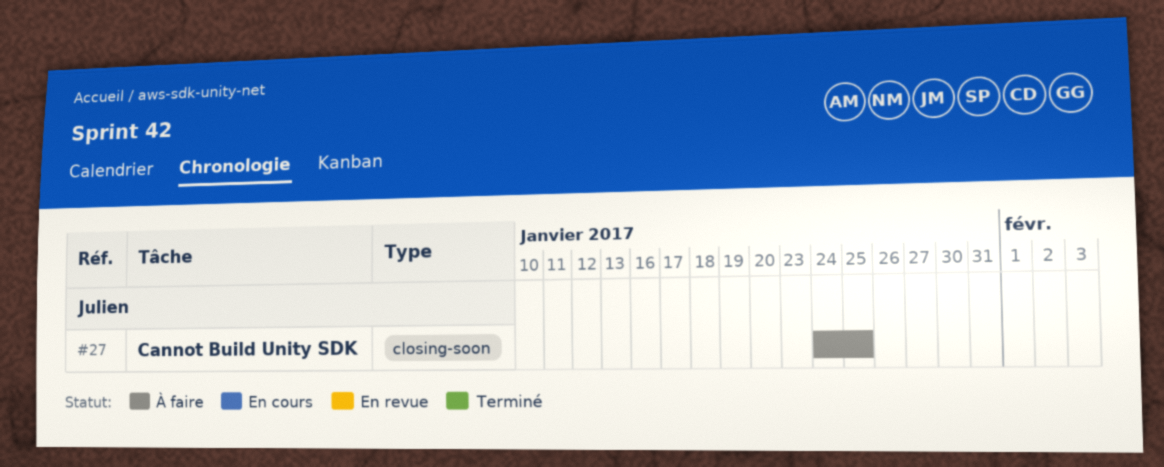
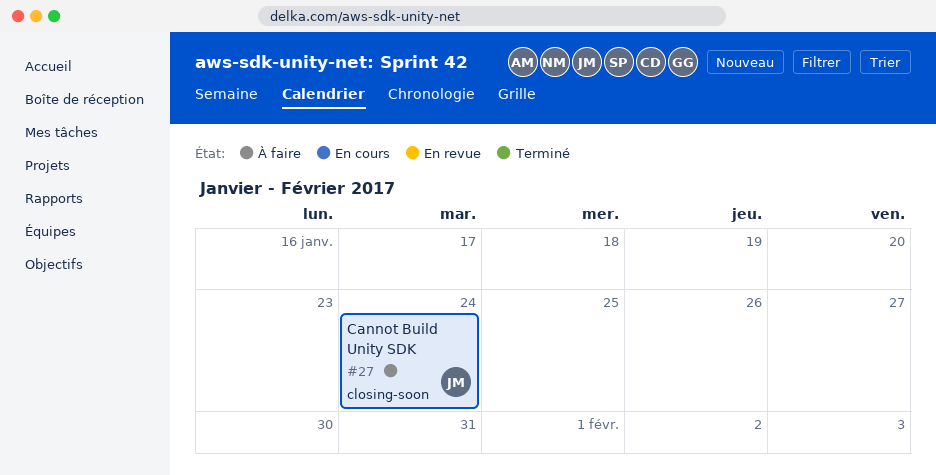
#27, due: Jan 25 -> Jan 24

